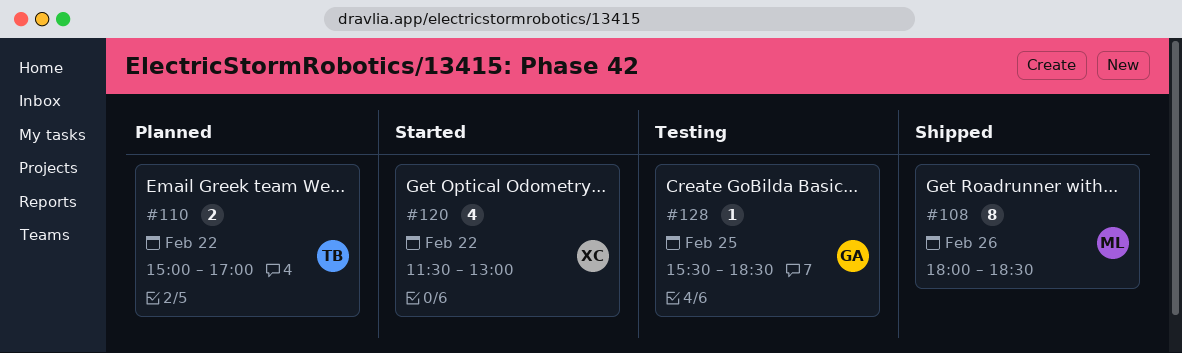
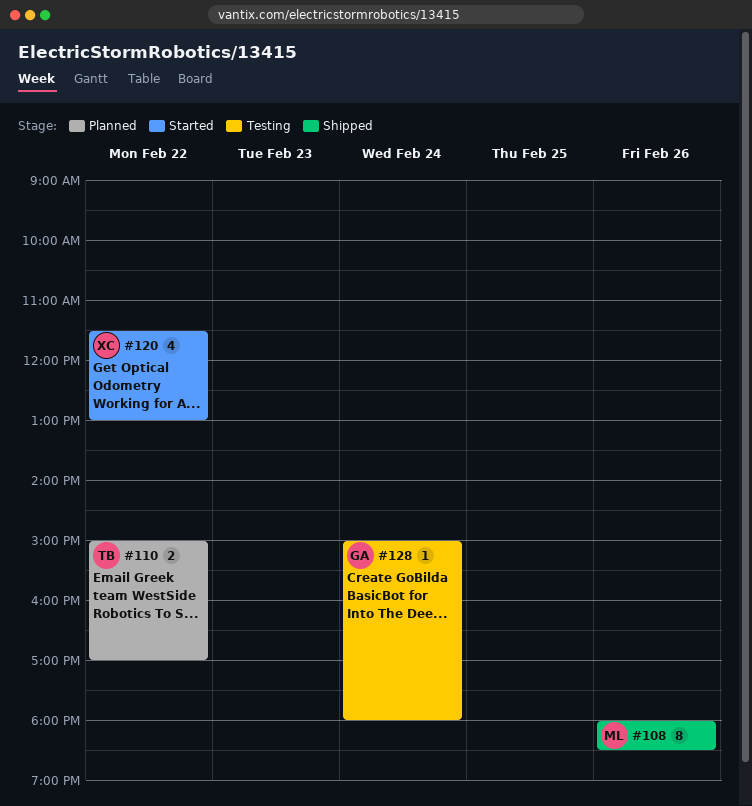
#128, day: Feb 25 -> Feb 24
#128, begins: 15:30 -> 15:00
#128, ends: 18:30 -> 18:00

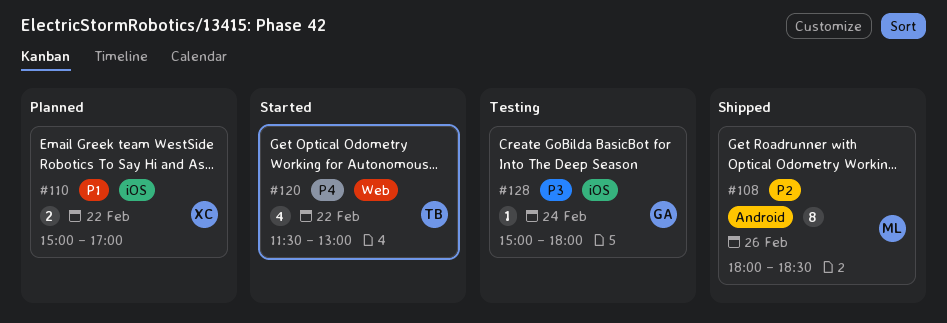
#110, owner: TB -> XC
#120, owner: XC -> TB

